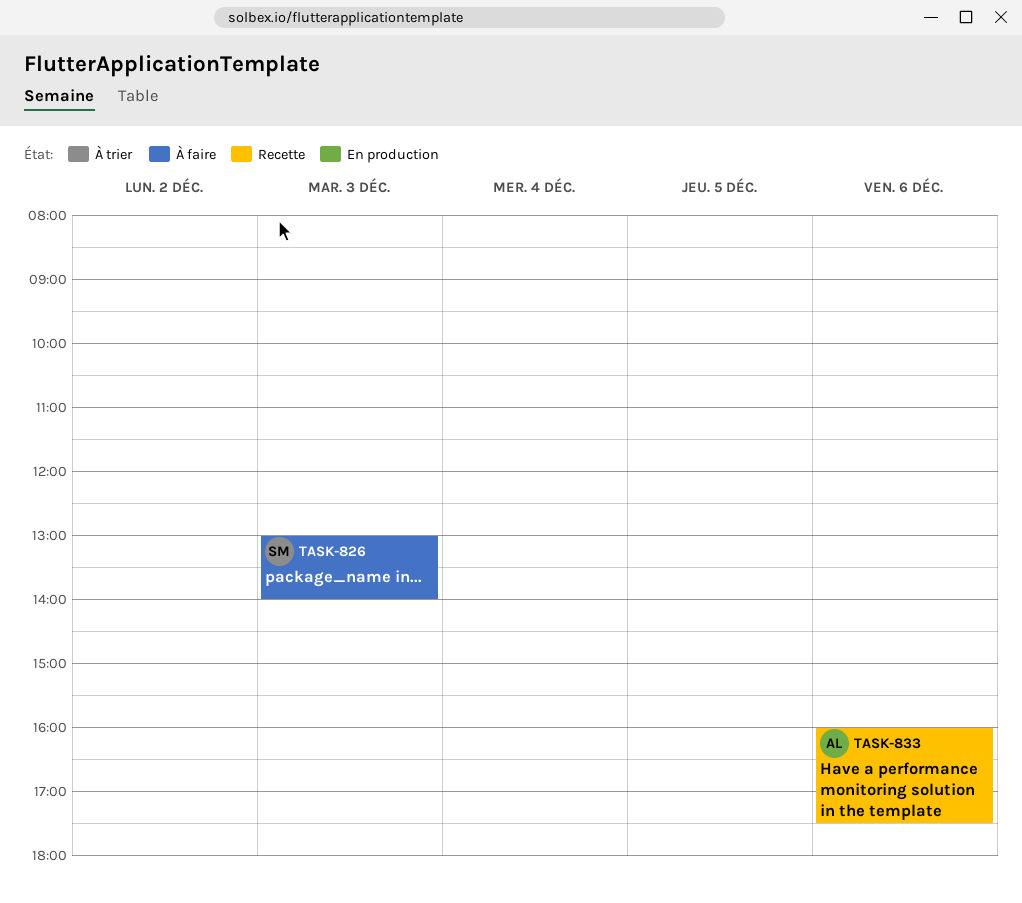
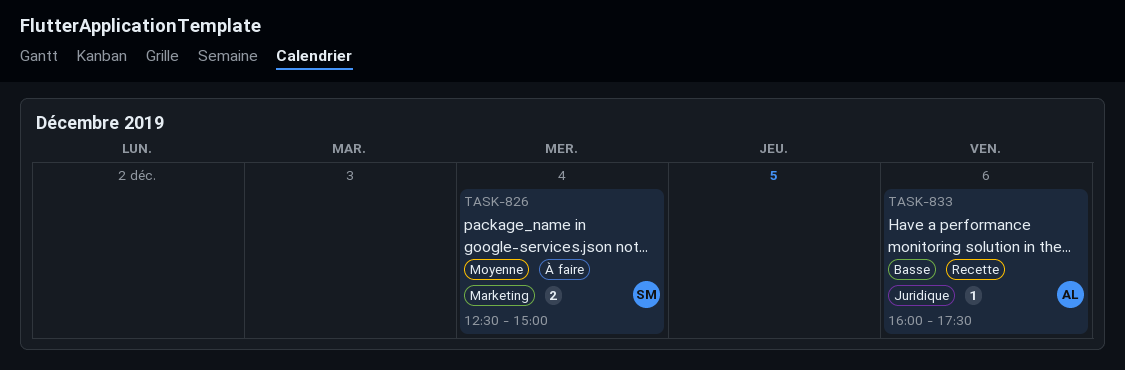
TASK-826, day: Dec 3 -> Dec 4
TASK-826, begins: 13:00 -> 12:30
TASK-826, ends: 14:00 -> 15:00

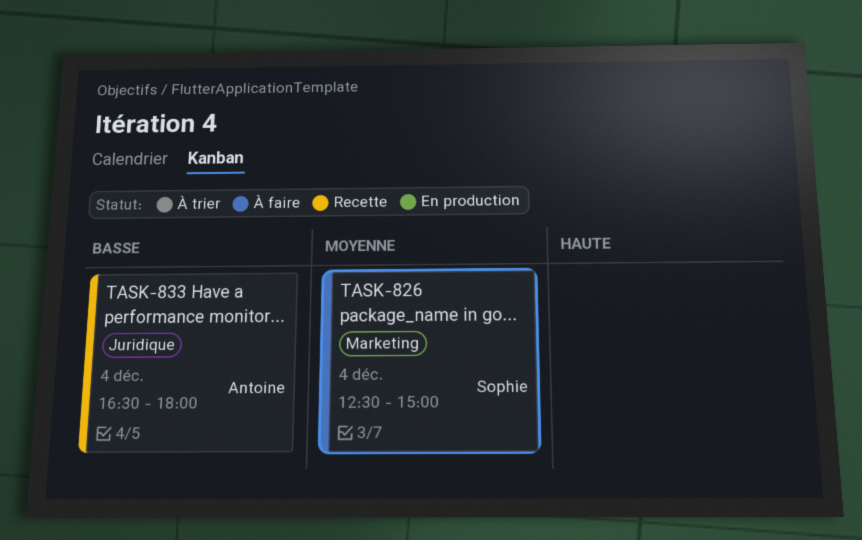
TASK-833, day: Dec 6 -> Dec 4
TASK-833, begins: 16:00 -> 16:30
TASK-833, ends: 17:30 -> 18:00

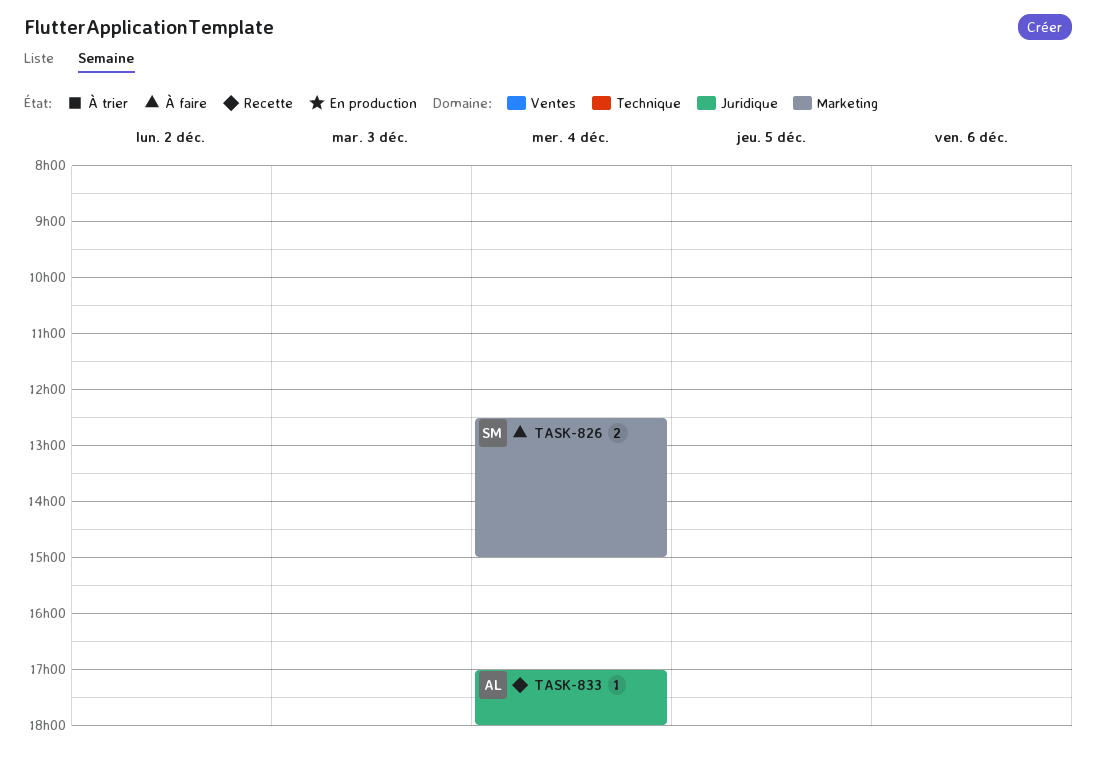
TASK-833, begins: 16:30 -> 17:00

